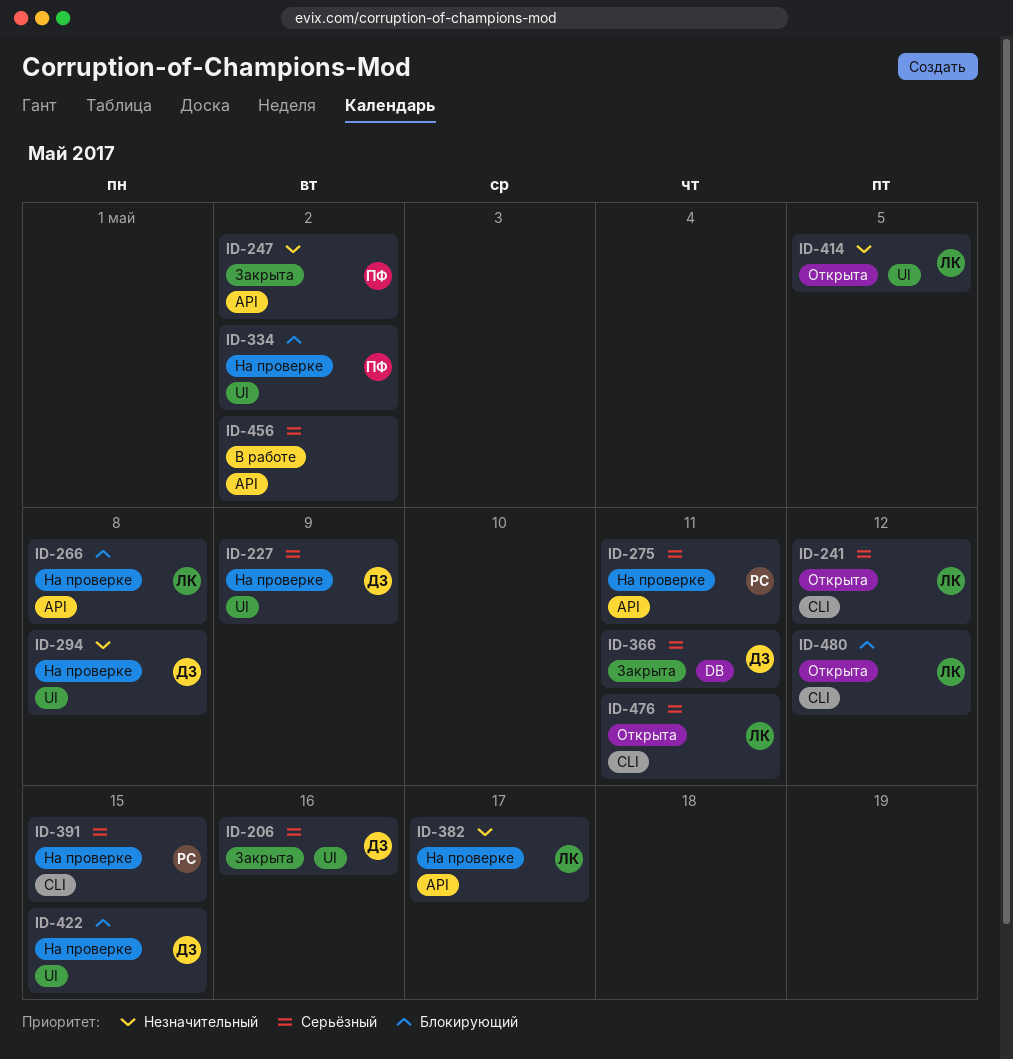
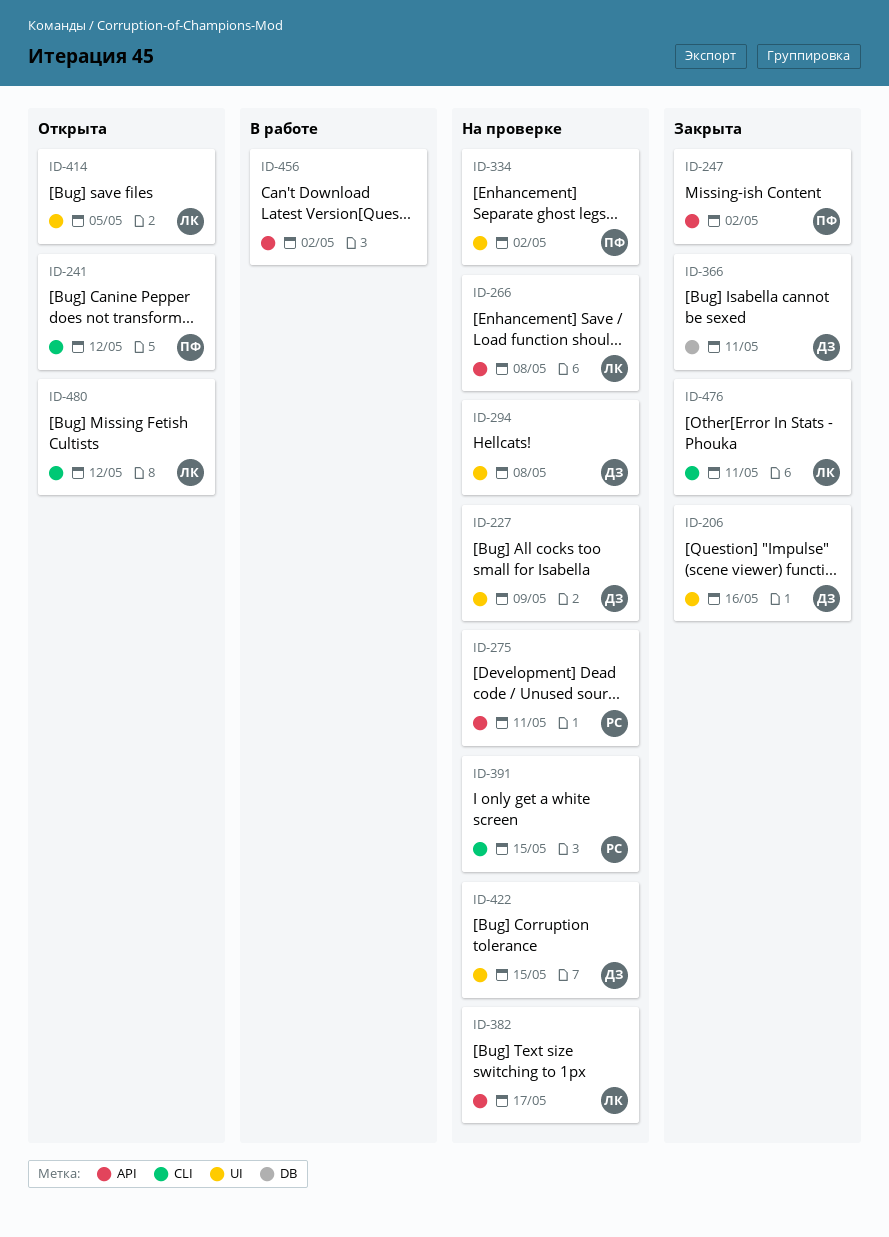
ID-241, owner: ЛК -> ПФ
ID-476, status: Открыта -> Закрыта

